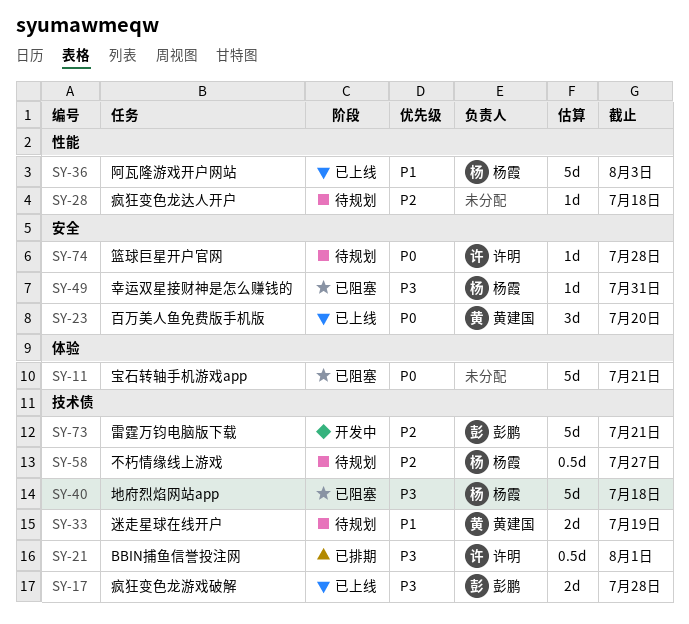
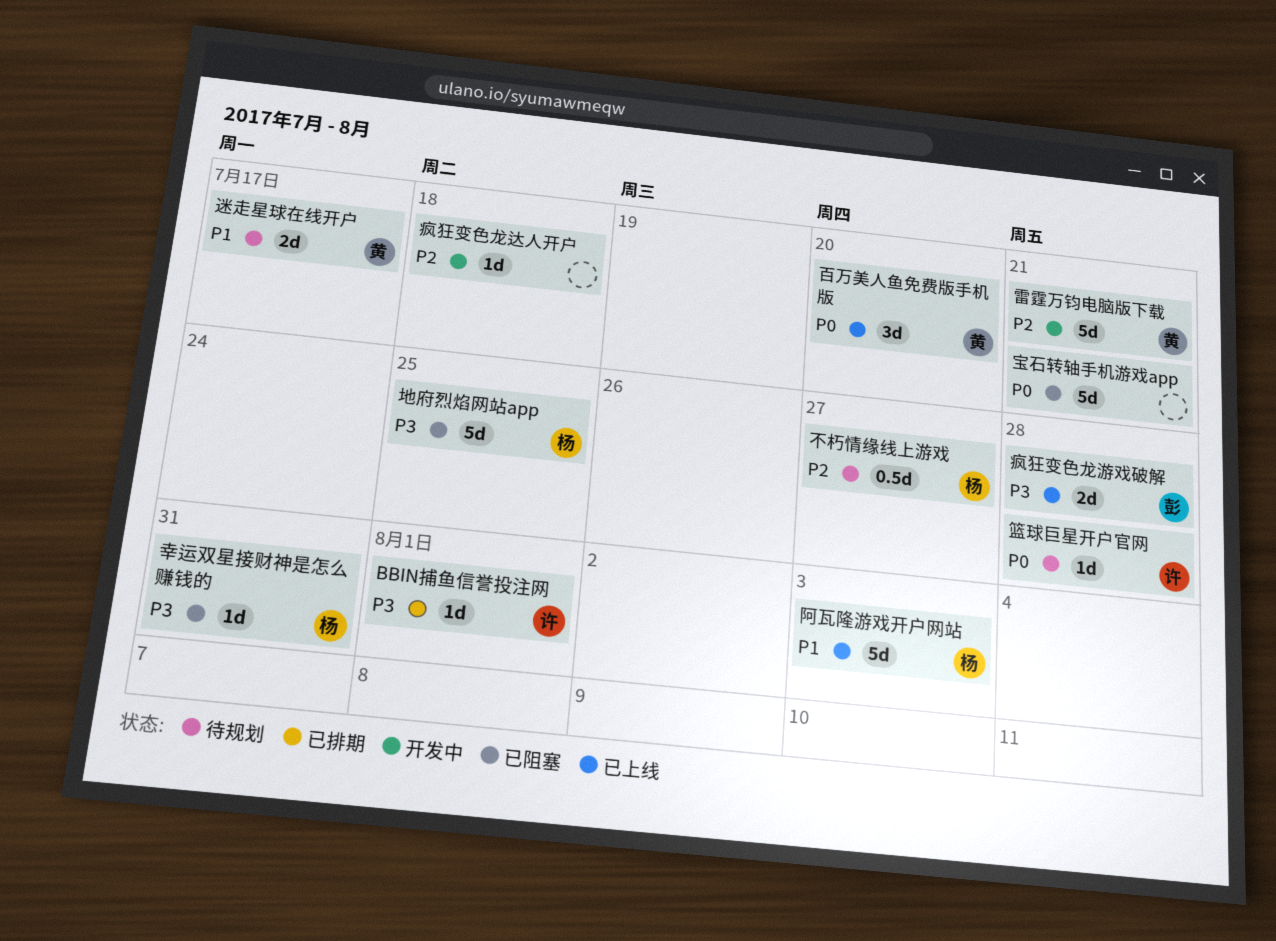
BBIN捕鱼信誉投注网, estimate: 0.5d -> 1d
地府烈焰网站app, due: Jul 18 -> Jul 25
疯狂变色龙达人开户, status: 待规划 -> 开发中
迷走星球在线开户, due: Jul 19 -> Jul 17
雷霆万钧电脑版下载, owner: 彭鹏 -> 黄建国

